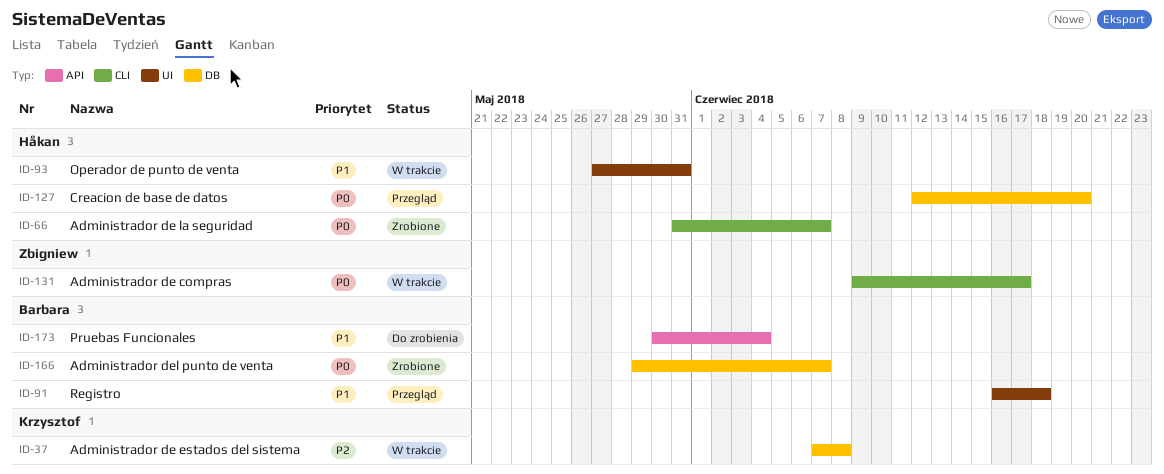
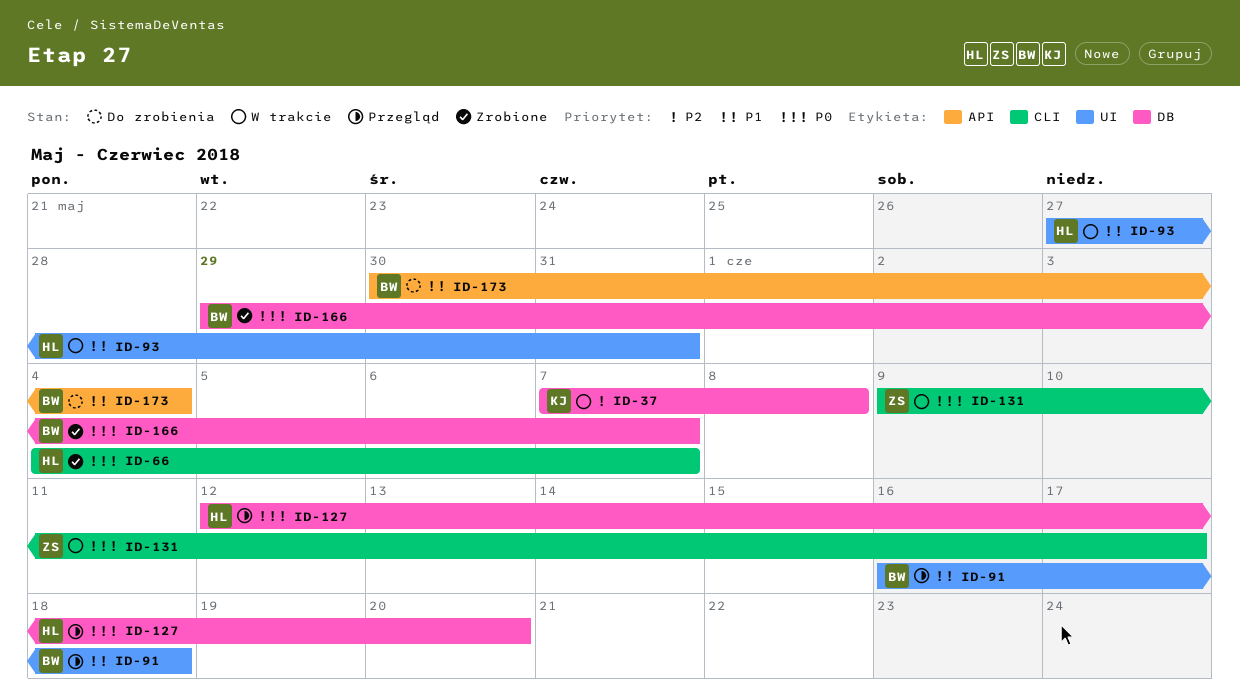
ID-66, start: May 31 -> Jun 4

